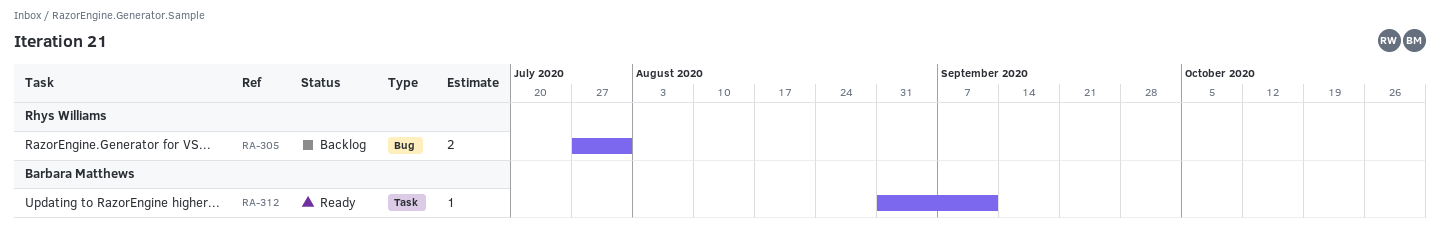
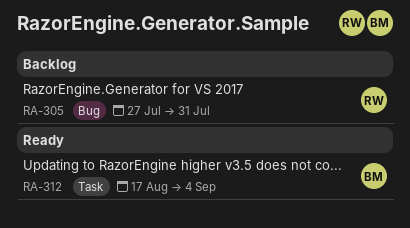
RA-312, start: Aug 31 -> Aug 17
RA-312, due: Sep 11 -> Sep 4

